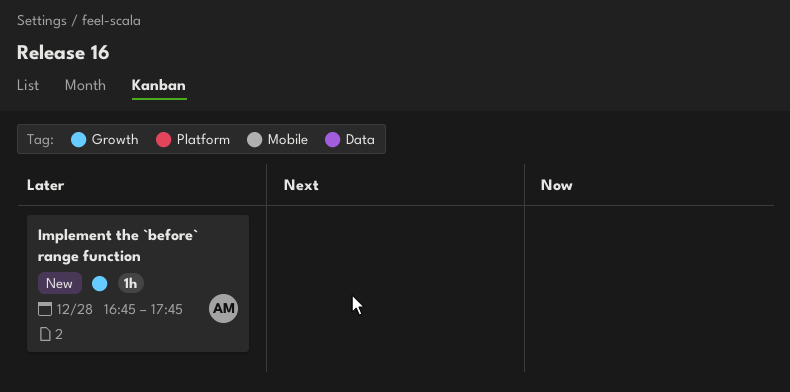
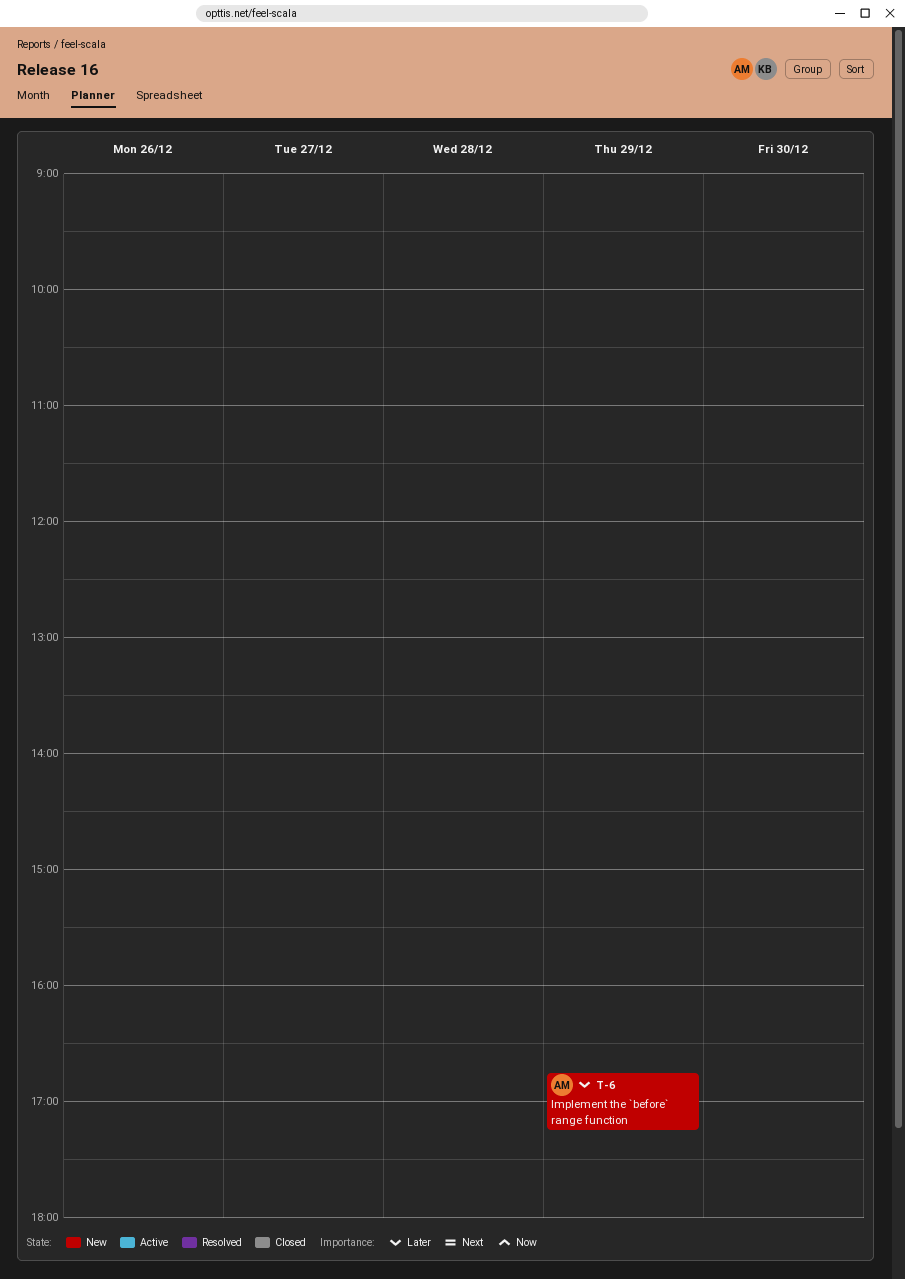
Implement the `before` range function, day: Dec 28 -> Dec 29
Implement the `before` range function, ends: 17:45 -> 17:15

